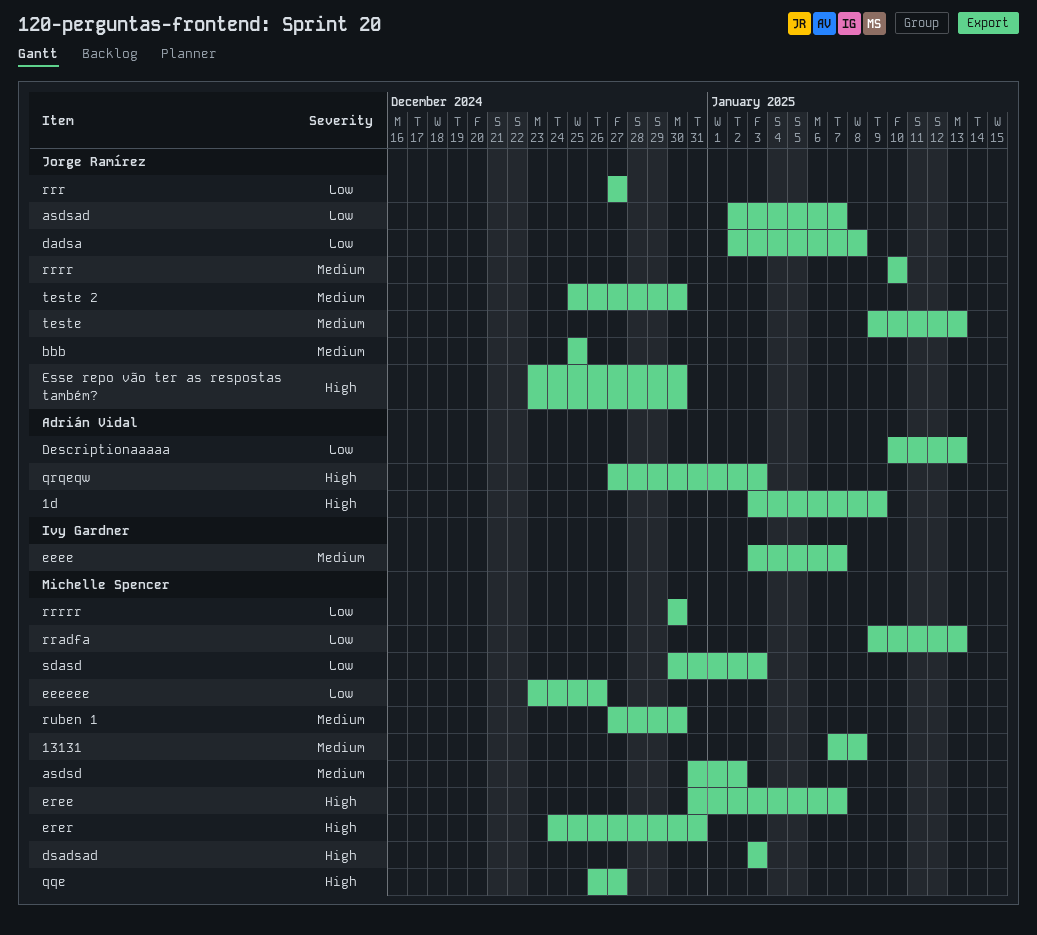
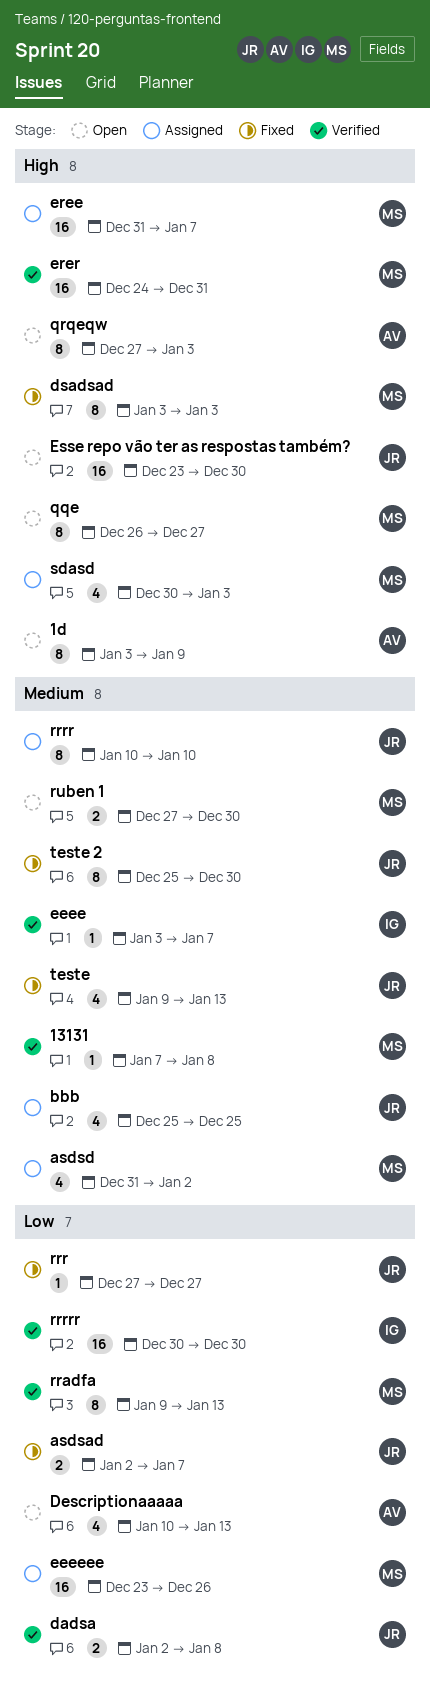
rrrrr, owner: Michelle Spencer -> Ivy Gardner
sdasd, priority: Low -> High

